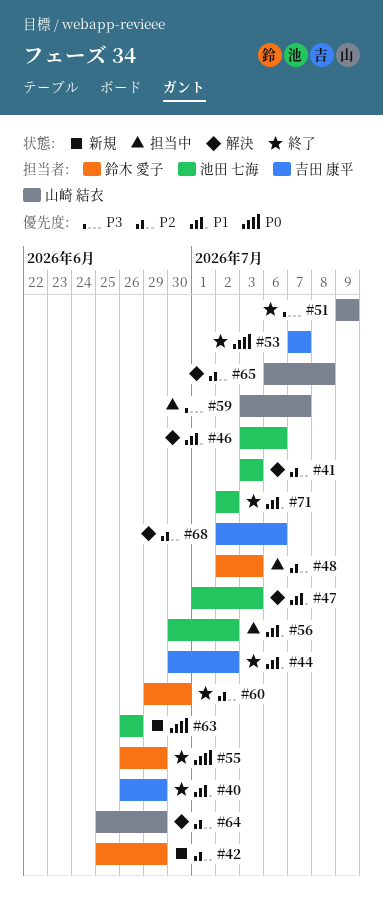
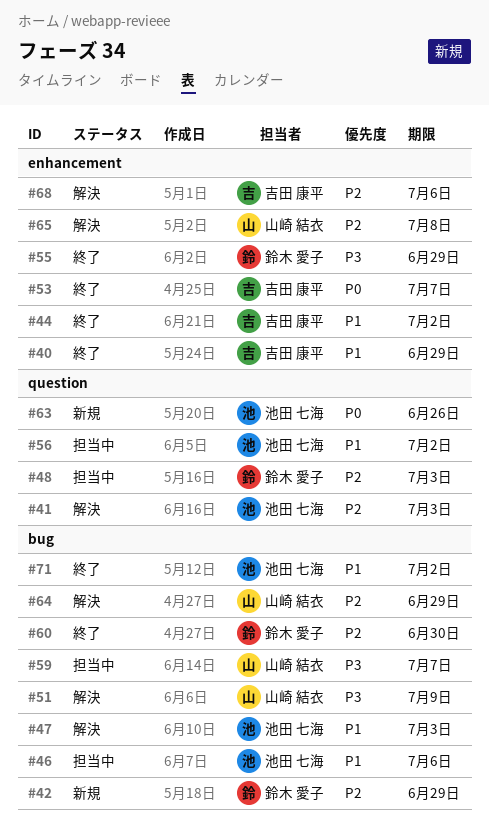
#46, status: 解決 -> 担当中
#51, status: 終了 -> 解決
#55, priority: P0 -> P3

